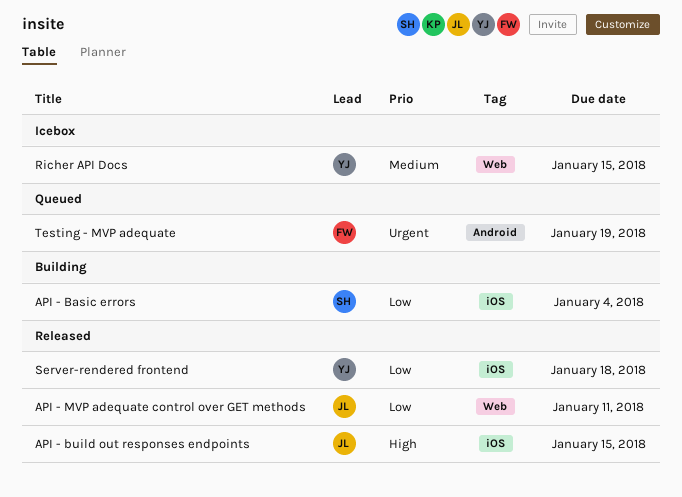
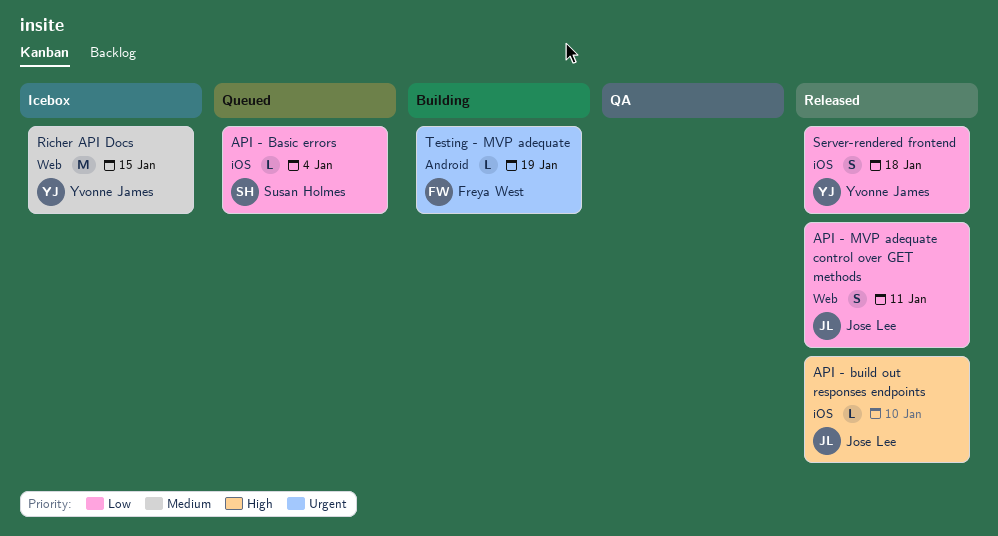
API - Basic errors, status: Building -> Queued
API - build out responses endpoints, due: Jan 15 -> Jan 10
Testing - MVP adequate, status: Queued -> Building

